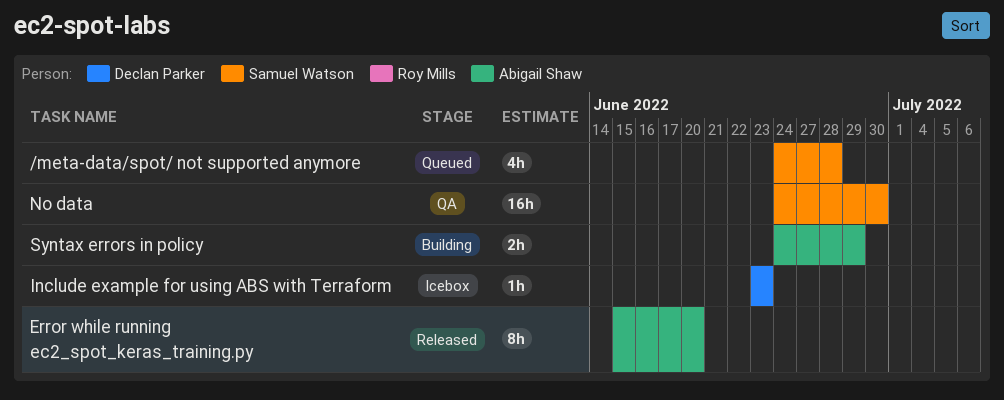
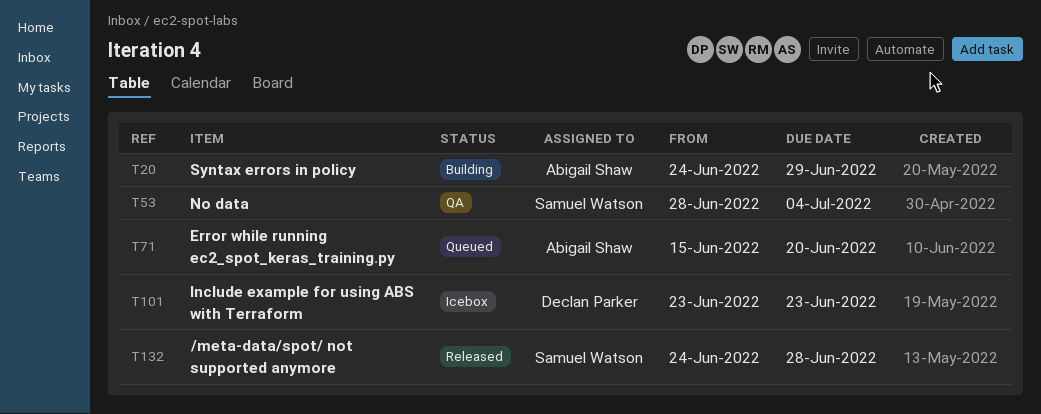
/meta-data/spot/ not supported anymore, status: Queued -> Released
Error while running ec2_spot_keras_training.py, status: Released -> Queued
No data, start: Jun 24 -> Jun 28
No data, due: Jun 30 -> Jul 4

